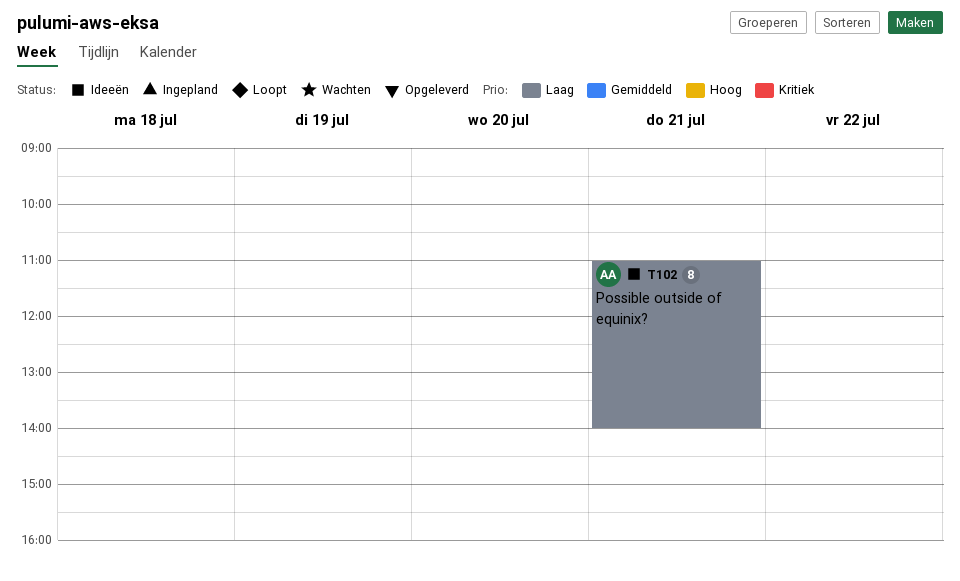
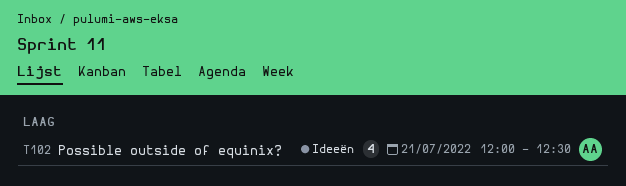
T102, estimate: 8 -> 4
T102, begins: 11:00 -> 12:00
T102, ends: 14:00 -> 12:30

